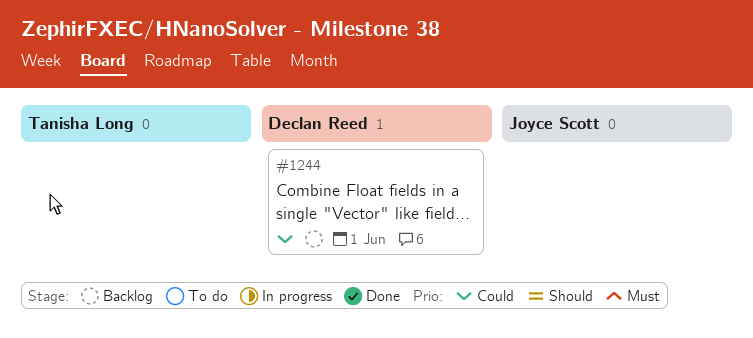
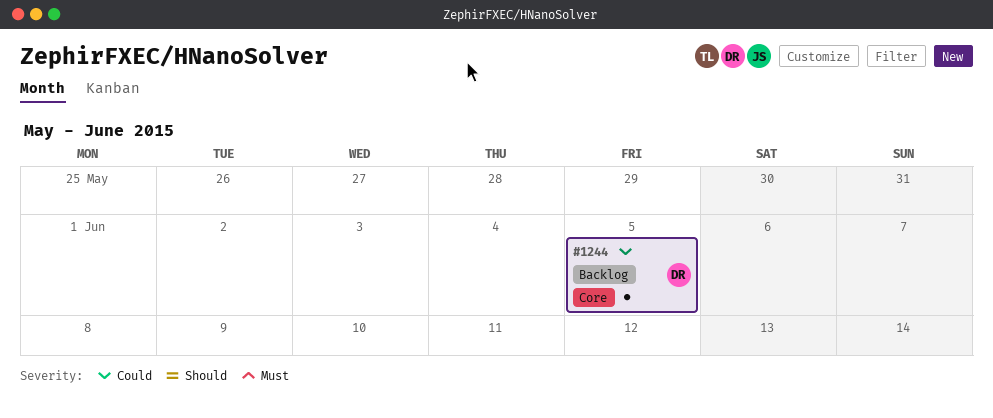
#1244, due: Jun 1 -> Jun 5

